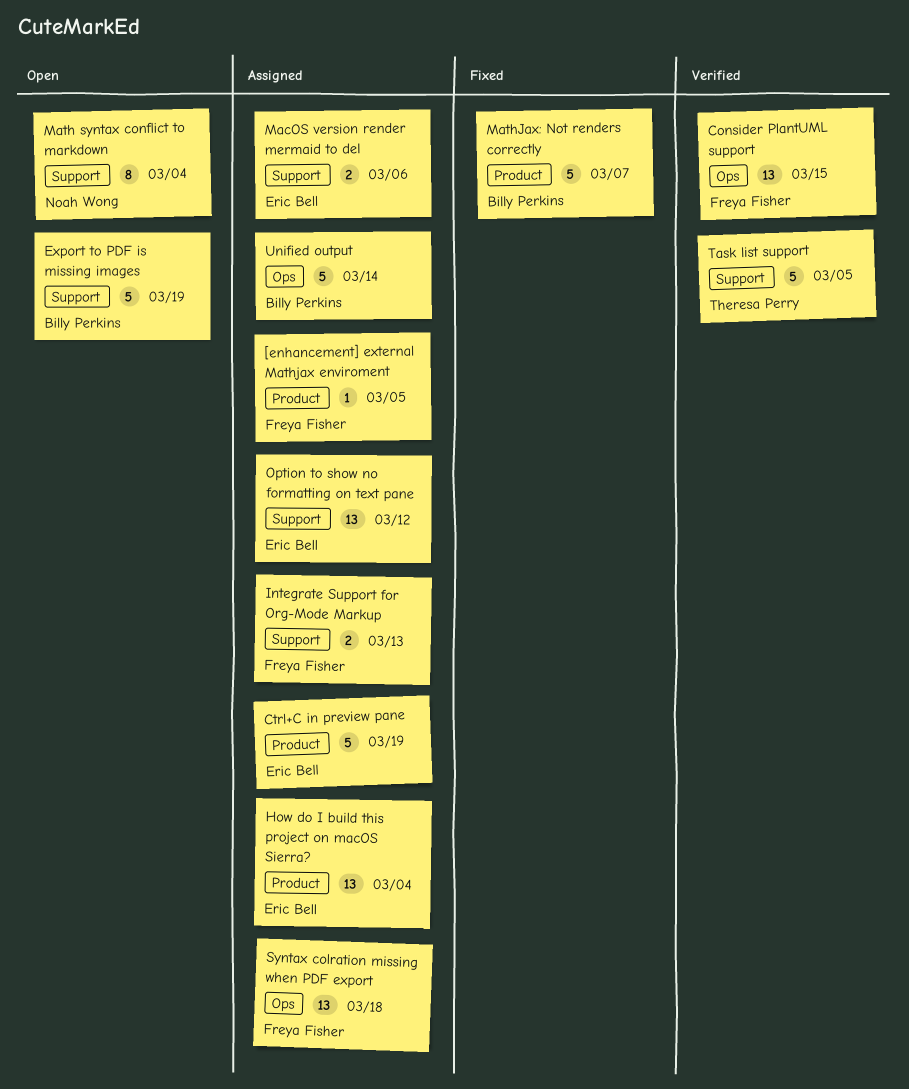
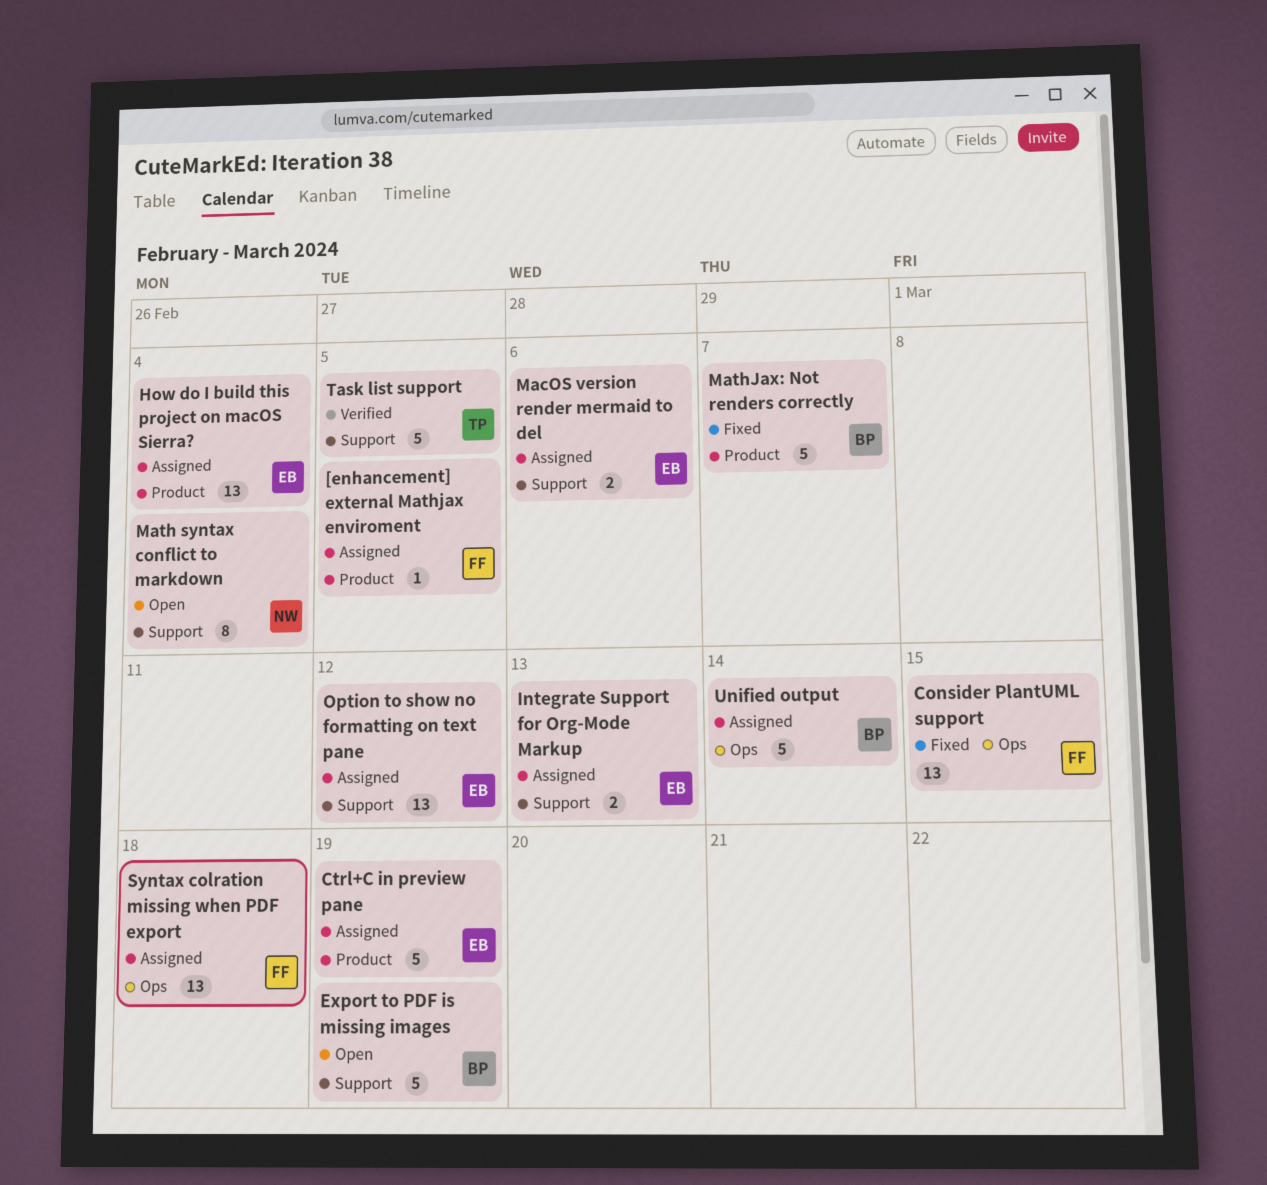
Consider PlantUML support, status: Verified -> Fixed
Integrate Support for Org-Mode Markup, owner: Freya Fisher -> Eric Bell

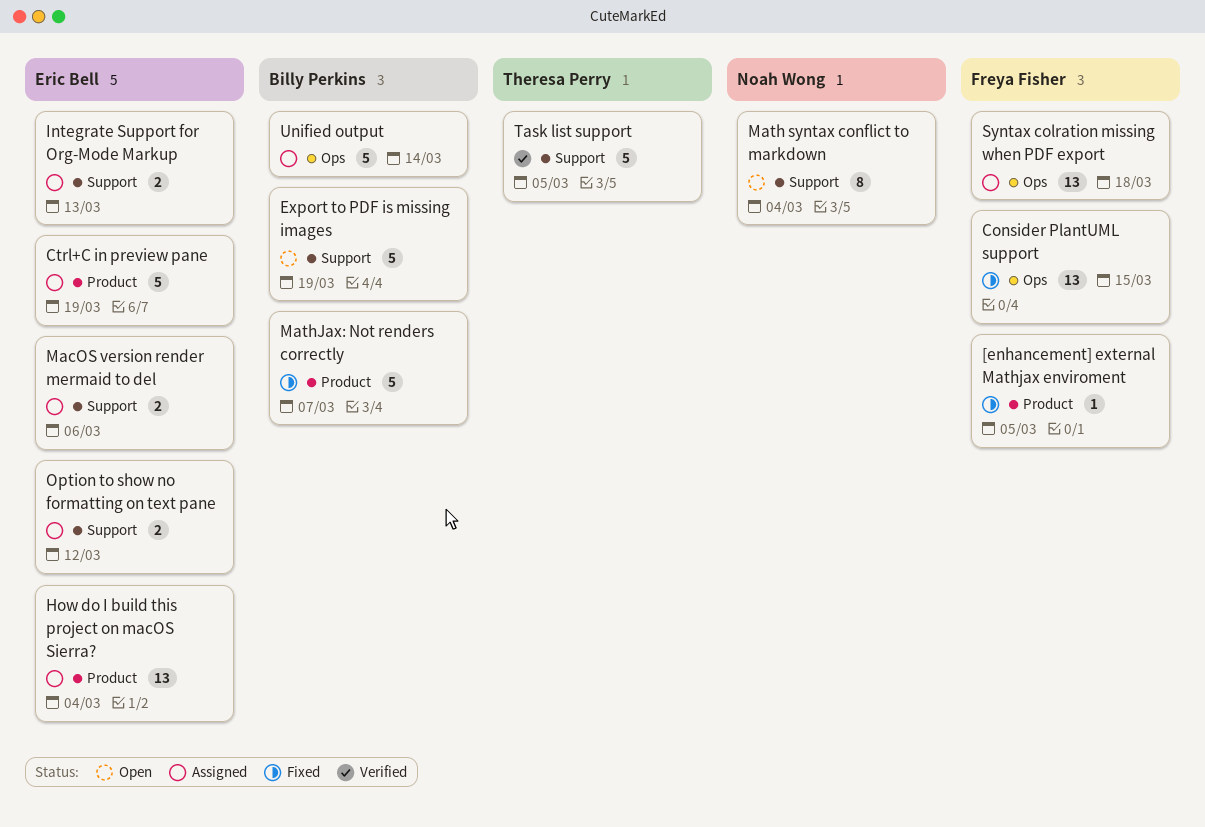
[enhancement] external Mathjax enviroment, status: Assigned -> Fixed
Option to show no formatting on text pane, estimate: 13 -> 2

